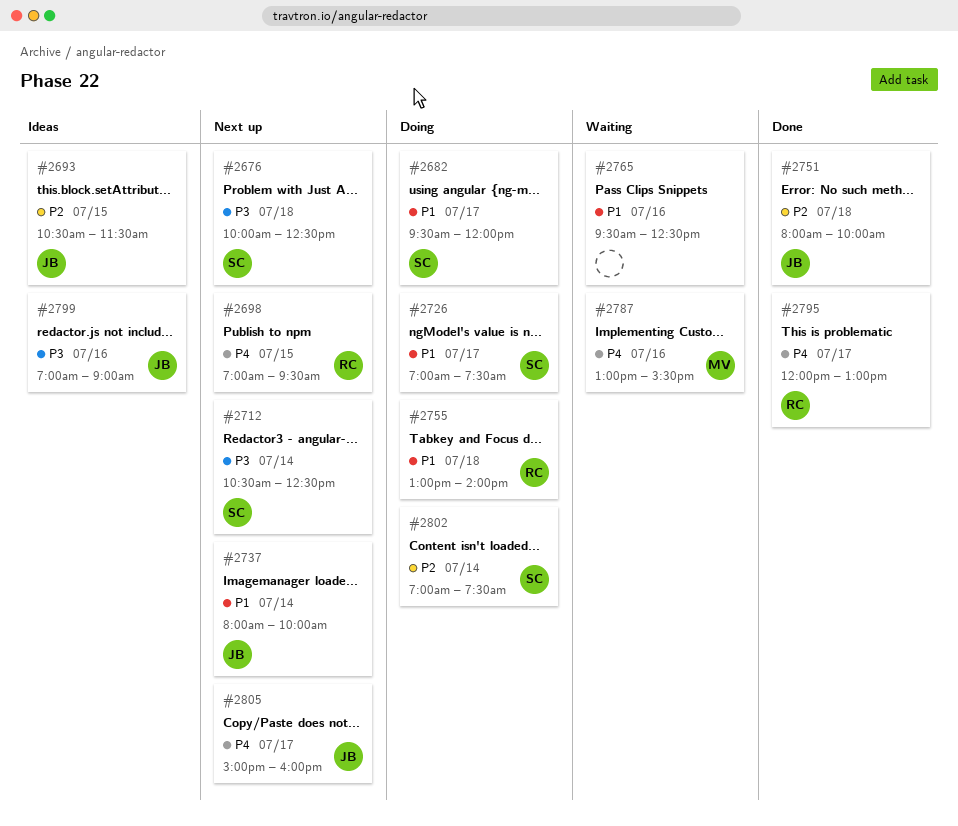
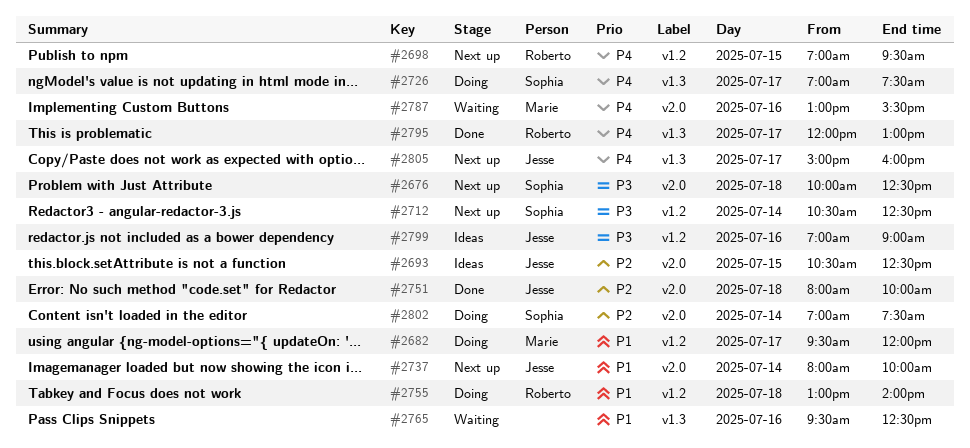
#2682, owner: Sophia -> Marie
#2693, ends: 11:30 -> 12:30
#2726, priority: P1 -> P4

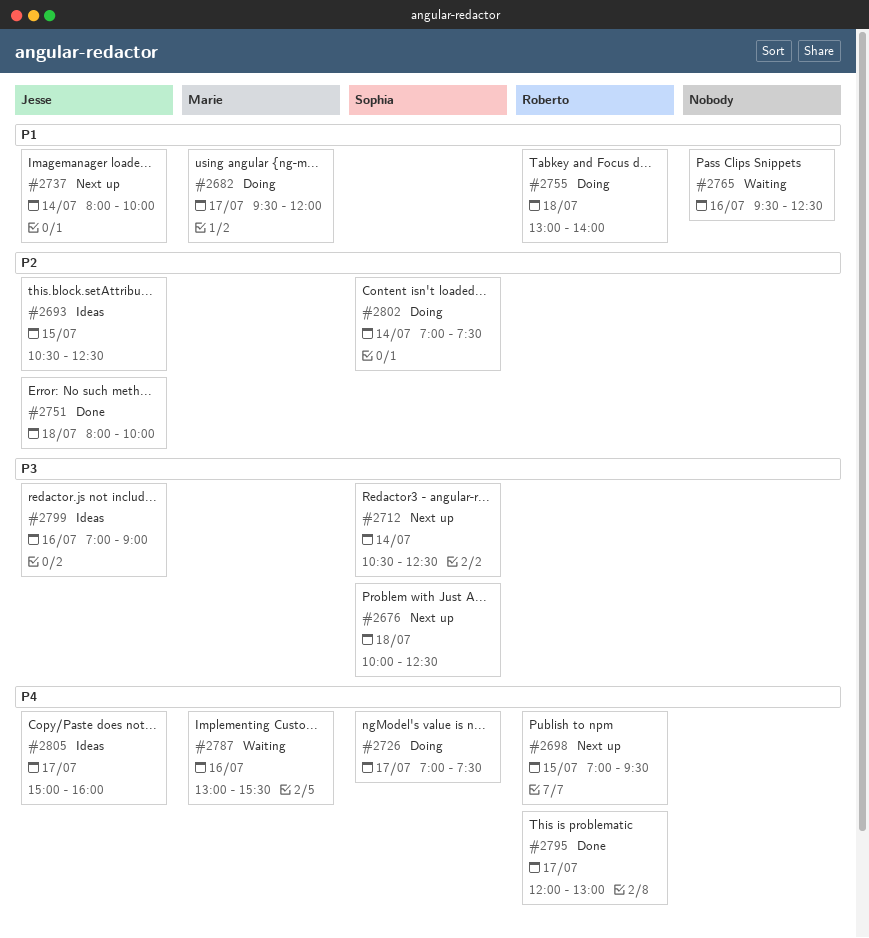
#2805, status: Next up -> Ideas

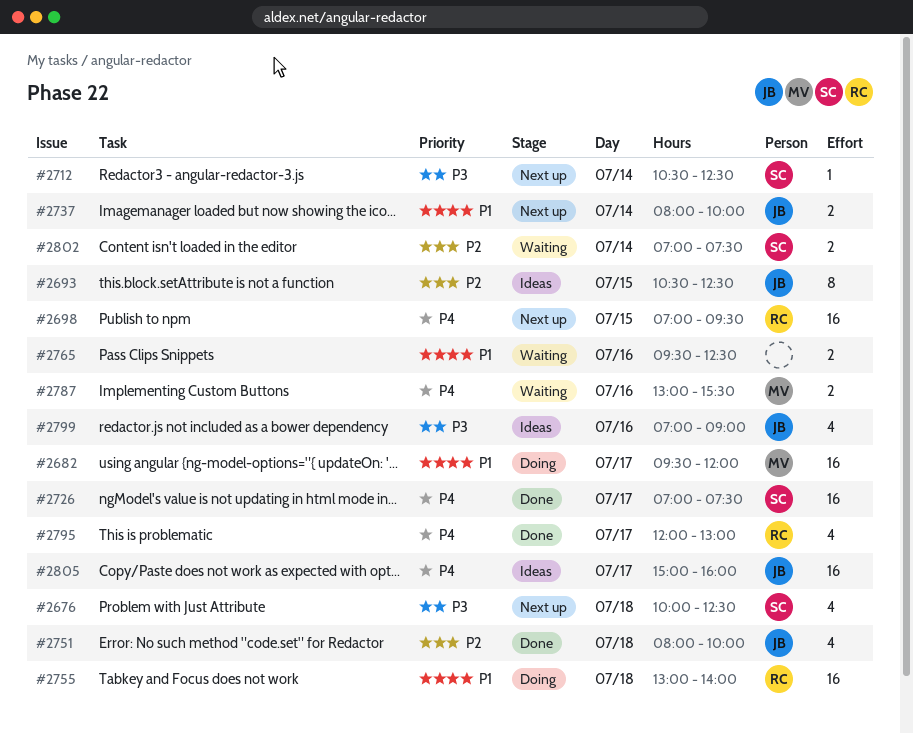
#2726, status: Doing -> Done
#2802, status: Doing -> Waiting

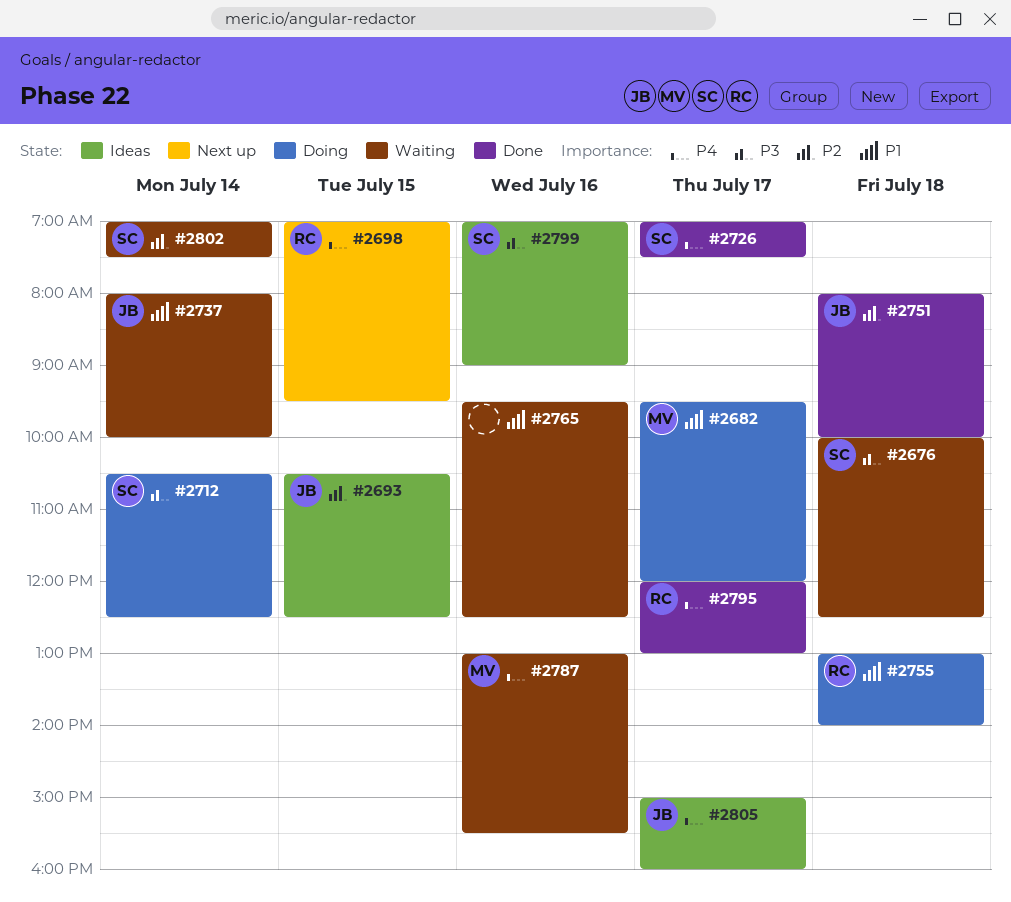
#2676, status: Next up -> Waiting
#2712, status: Next up -> Doing
#2737, status: Next up -> Waiting
#2799, owner: JB -> SC

